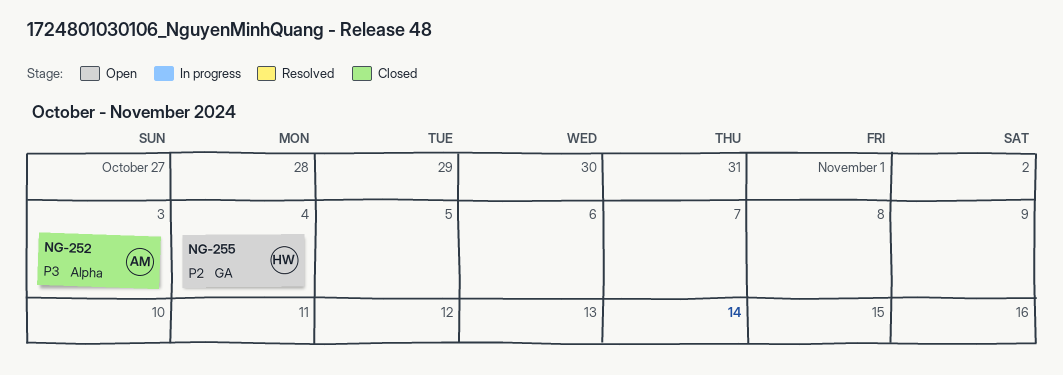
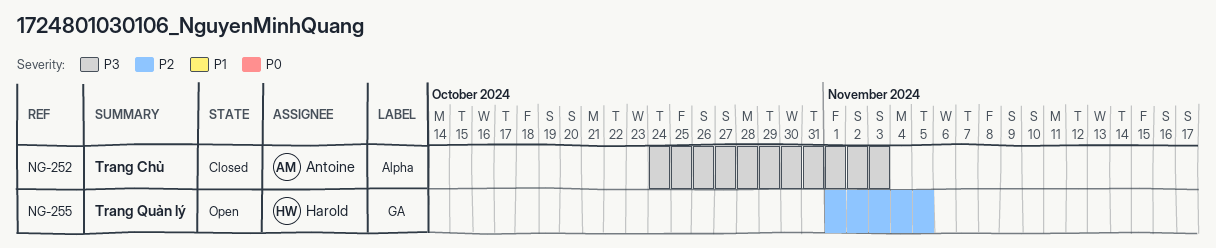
NG-255, due: Nov 4 -> Nov 5

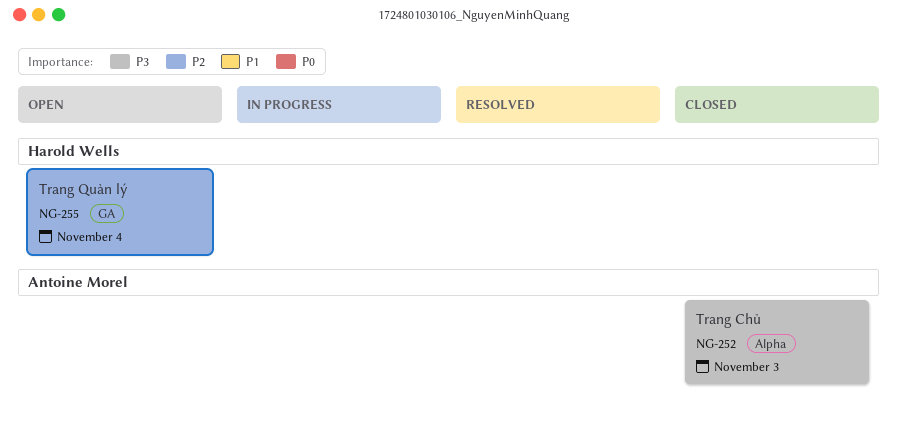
NG-255, due: Nov 5 -> Nov 4

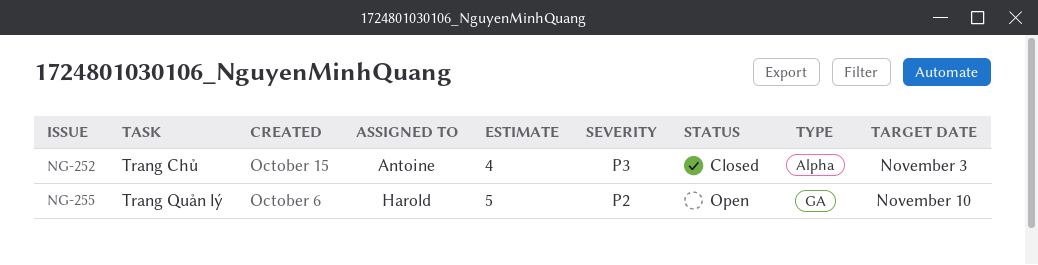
NG-255, due: Nov 4 -> Nov 10

